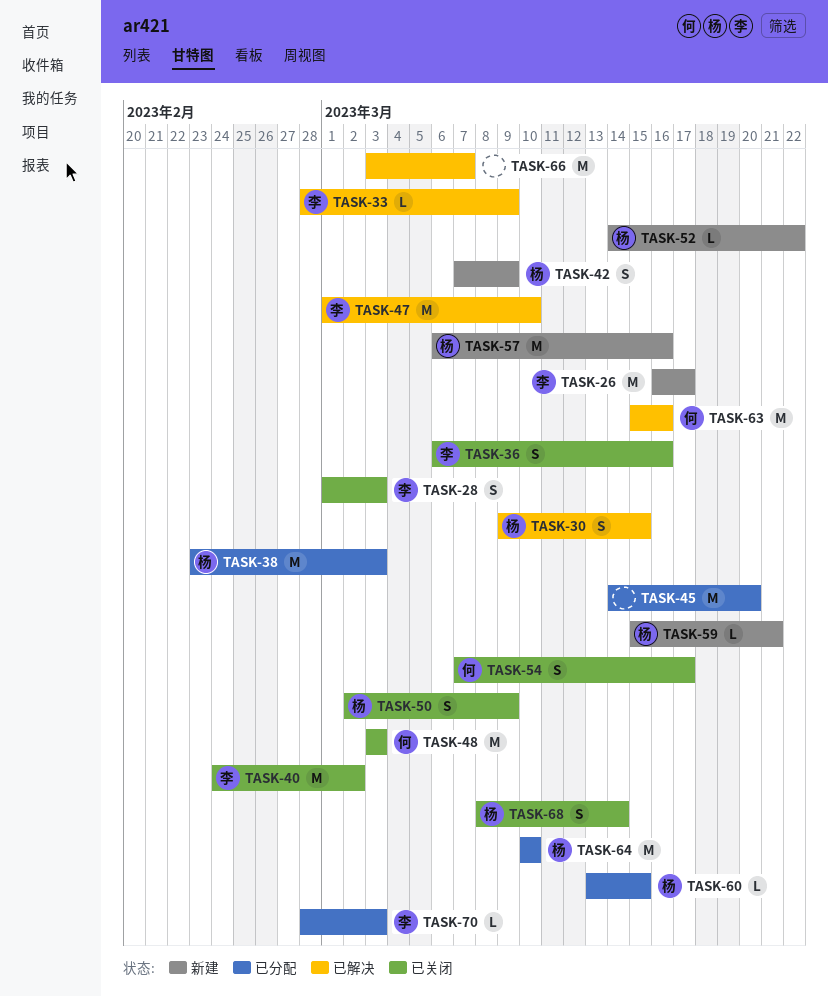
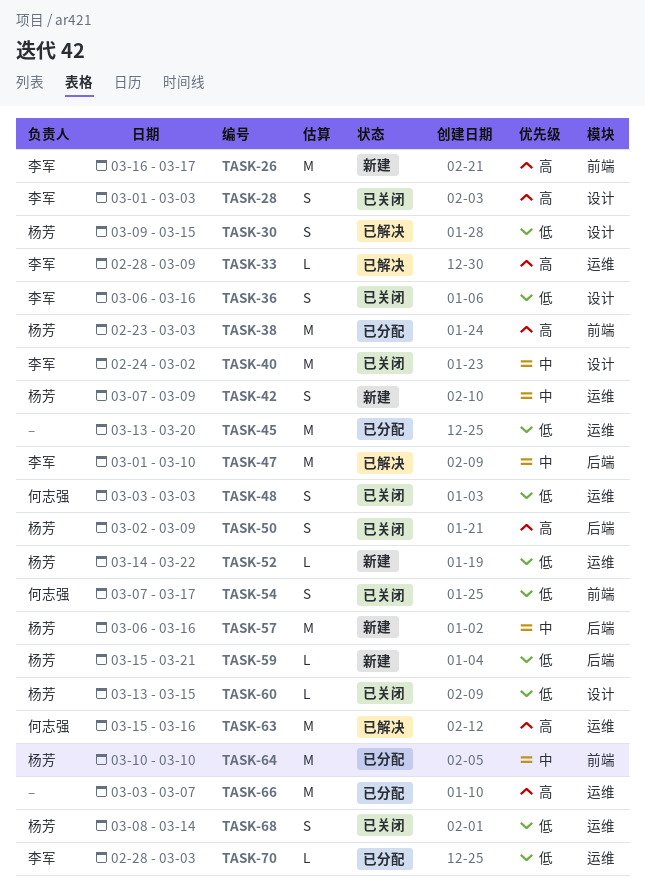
TASK-45, start: Mar 14 -> Mar 13
TASK-48, estimate: M -> S
TASK-60, status: 已分配 -> 已关闭
TASK-66, status: 已解决 -> 已分配

